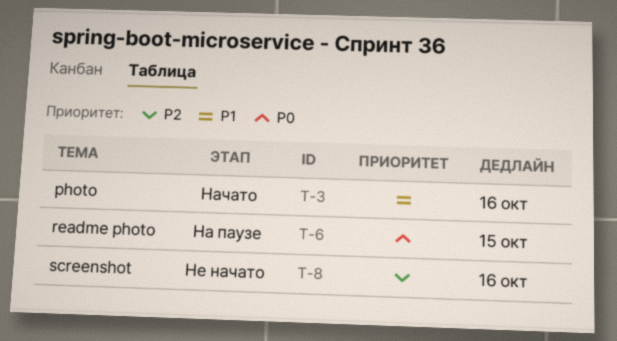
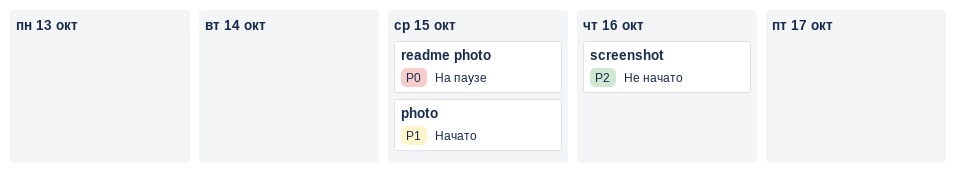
photo, due: Oct 16 -> Oct 15

